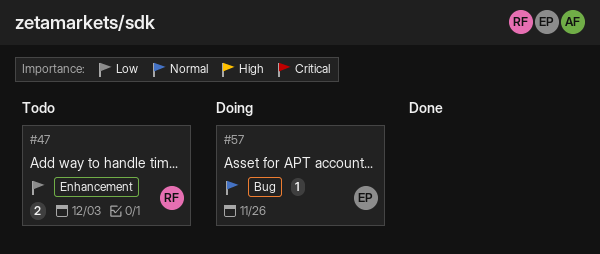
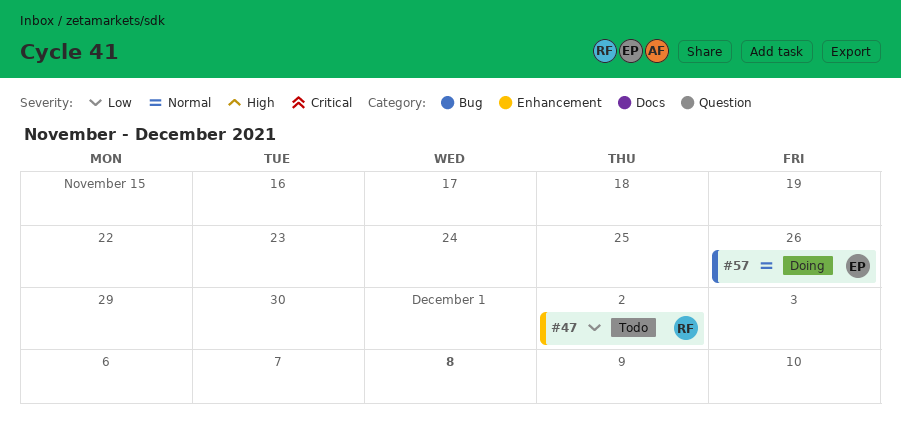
#47, due: Dec 3 -> Dec 2

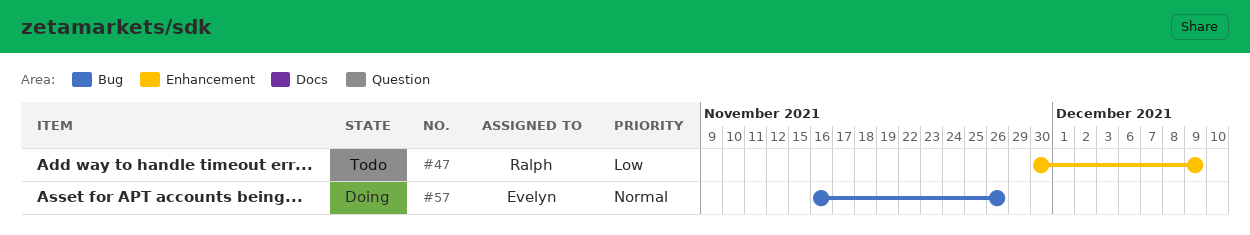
#47, due: Dec 2 -> Dec 9

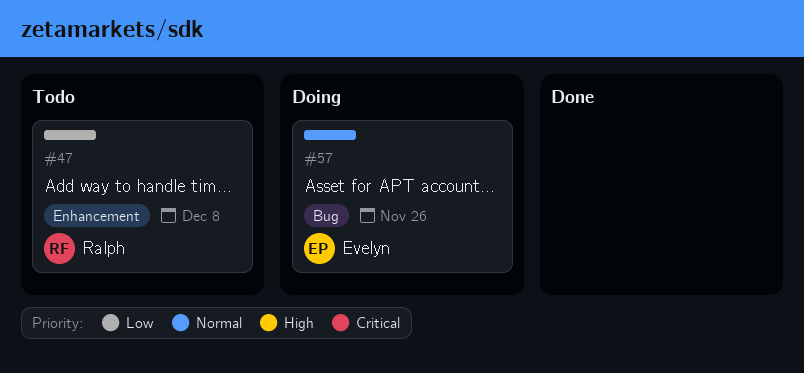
#47, due: Dec 9 -> Dec 8

